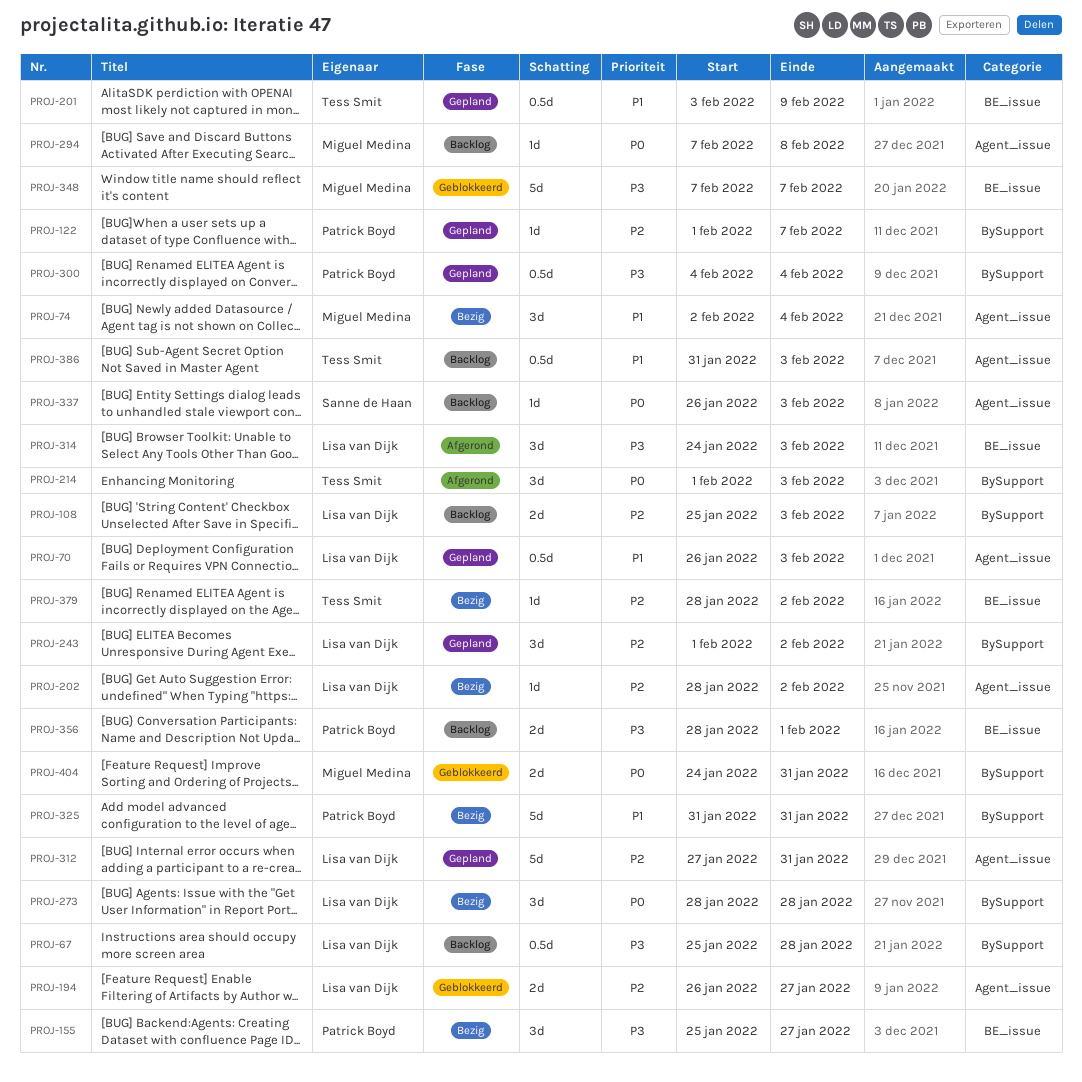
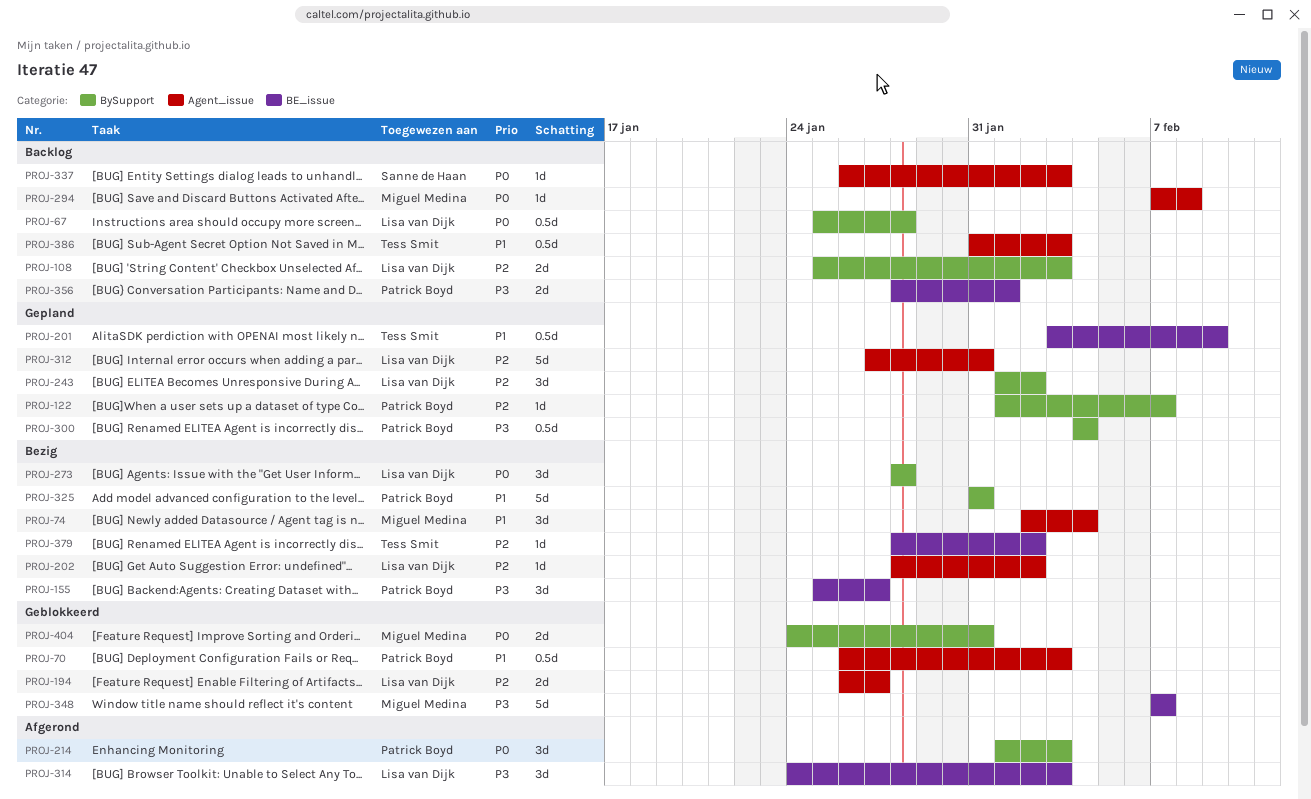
PROJ-67, priority: P3 -> P0
PROJ-70, status: Gepland -> Geblokkeerd
PROJ-70, owner: Lisa van Dijk -> Patrick Boyd
PROJ-214, owner: Tess Smit -> Patrick Boyd

